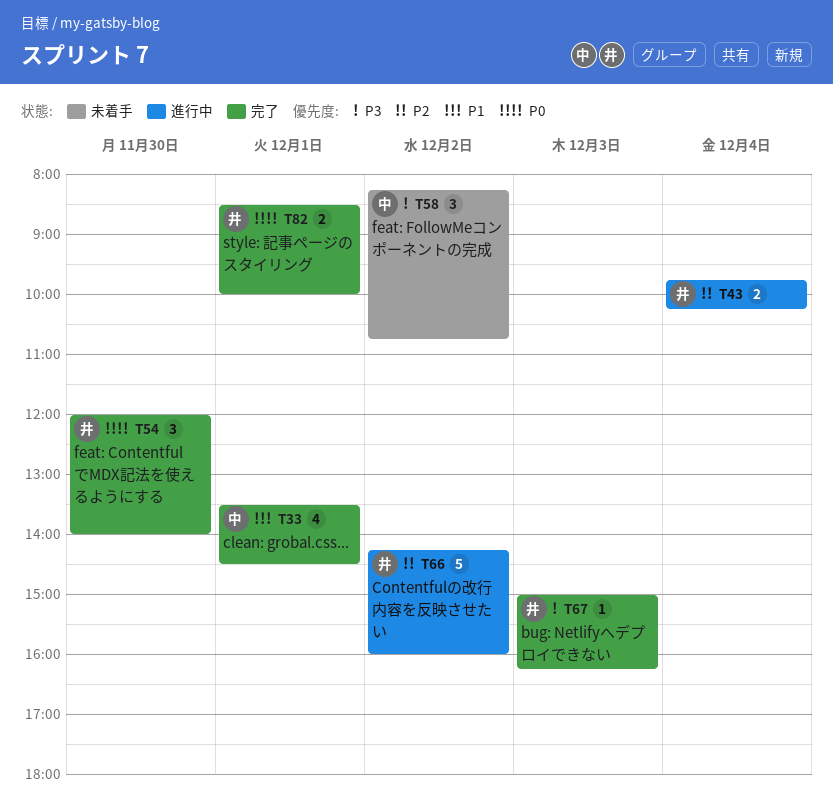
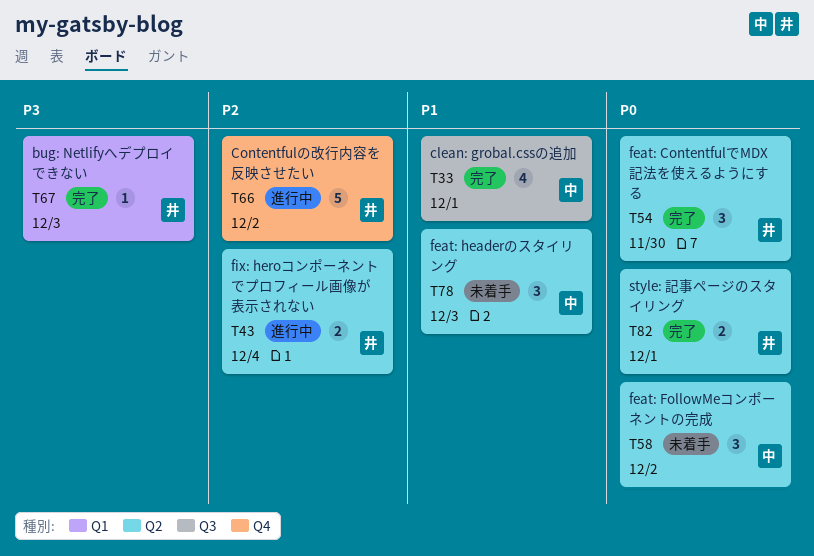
T58, priority: P3 -> P0
T78: none -> present

